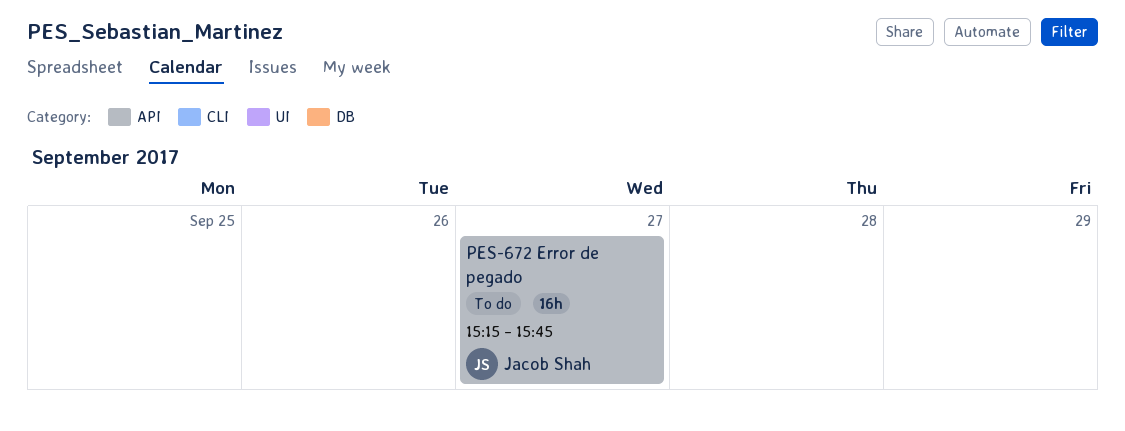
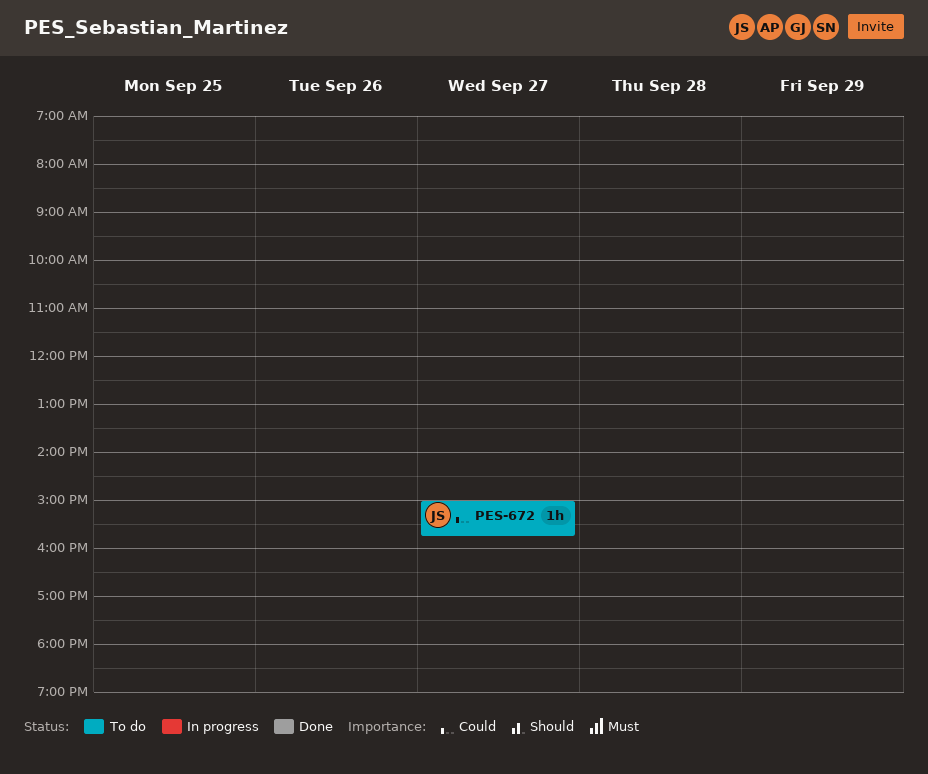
PES-672, estimate: 16h -> 1h
PES-672, begins: 15:15 -> 15:00

